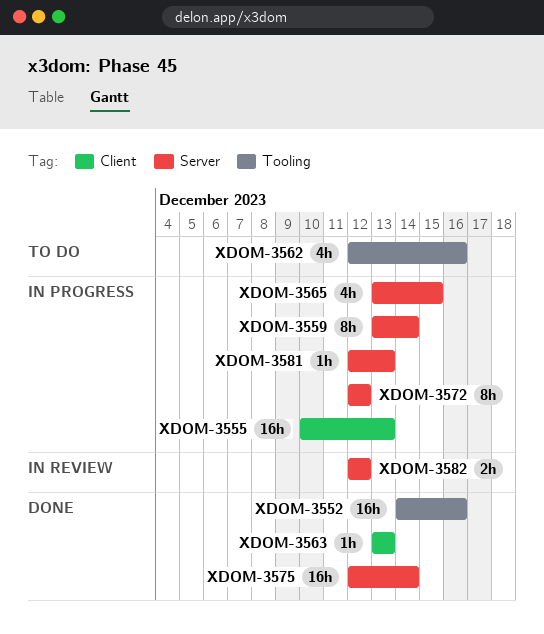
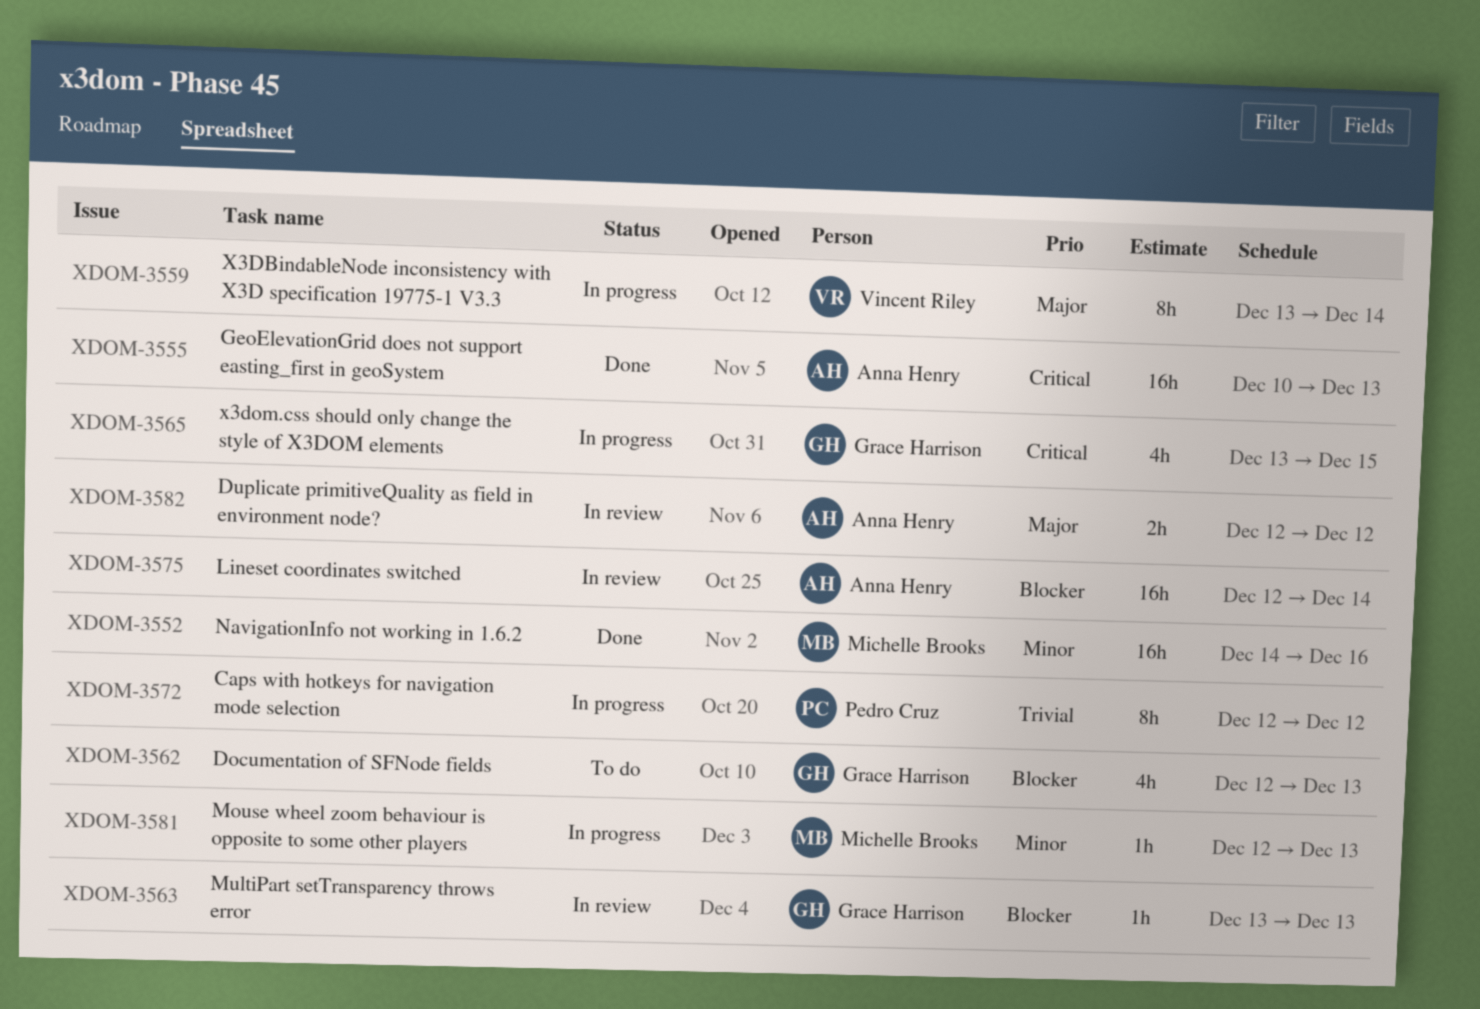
XDOM-3555, status: In progress -> Done
XDOM-3562, due: Dec 16 -> Dec 13
XDOM-3563, status: Done -> In review
XDOM-3575, status: Done -> In review

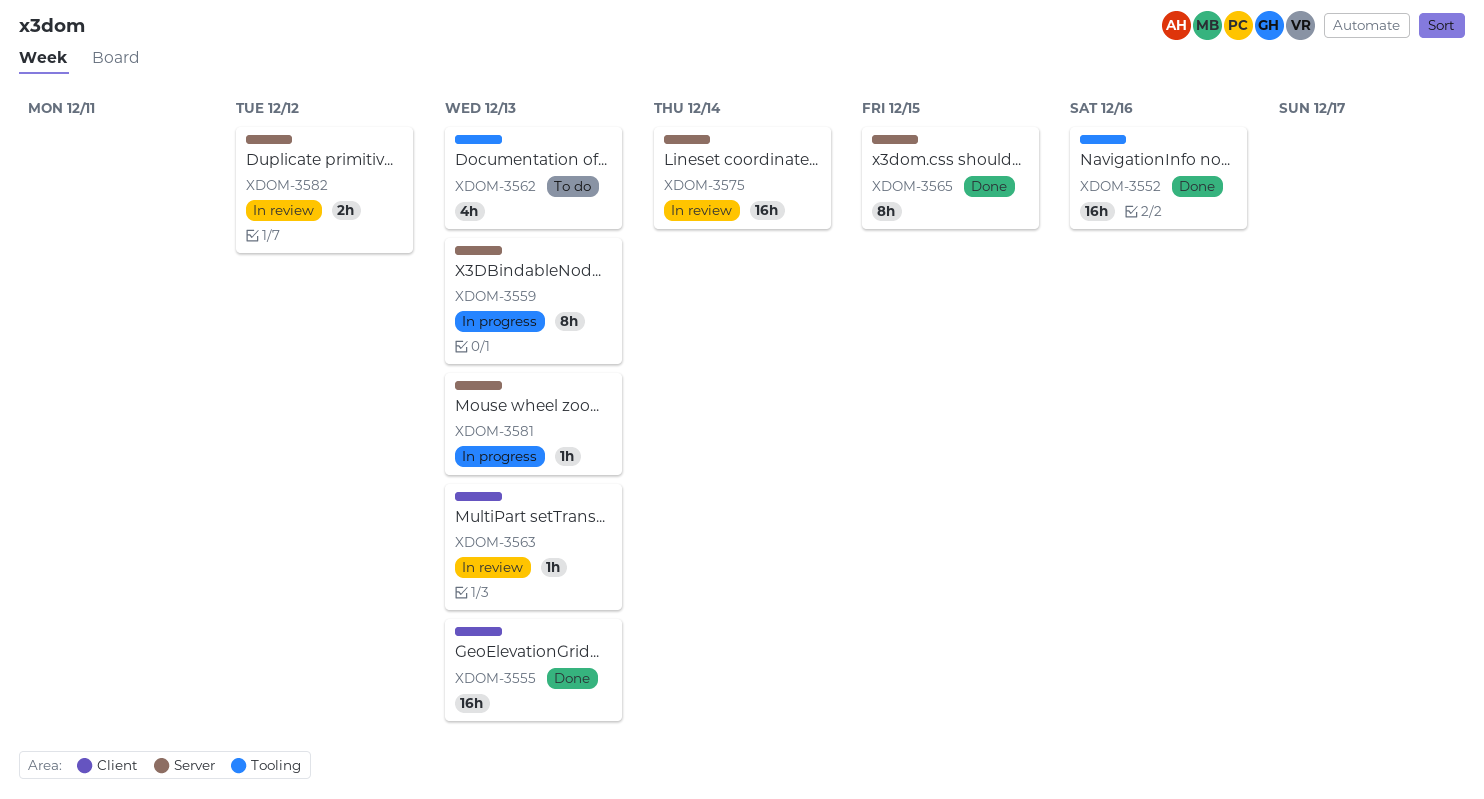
XDOM-3559, due: Dec 14 -> Dec 13
XDOM-3565, status: In progress -> Done
XDOM-3565, estimate: 4h -> 8h
XDOM-3572: present -> none

